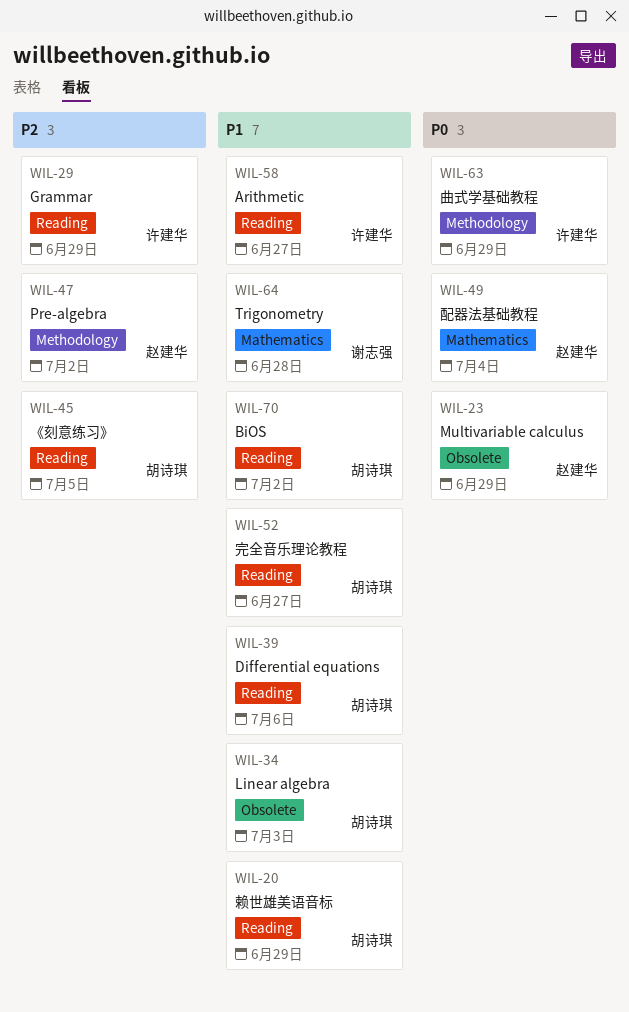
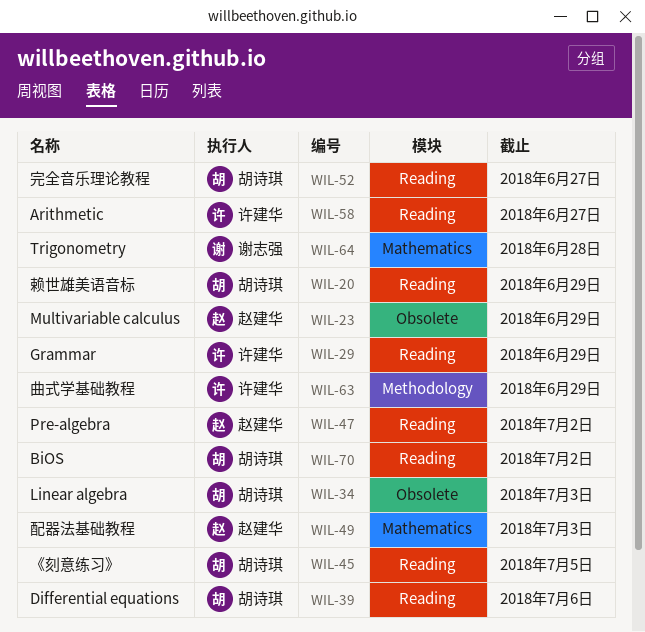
WIL-47, label: Methodology -> Reading
WIL-49, due: Jul 4 -> Jul 3

